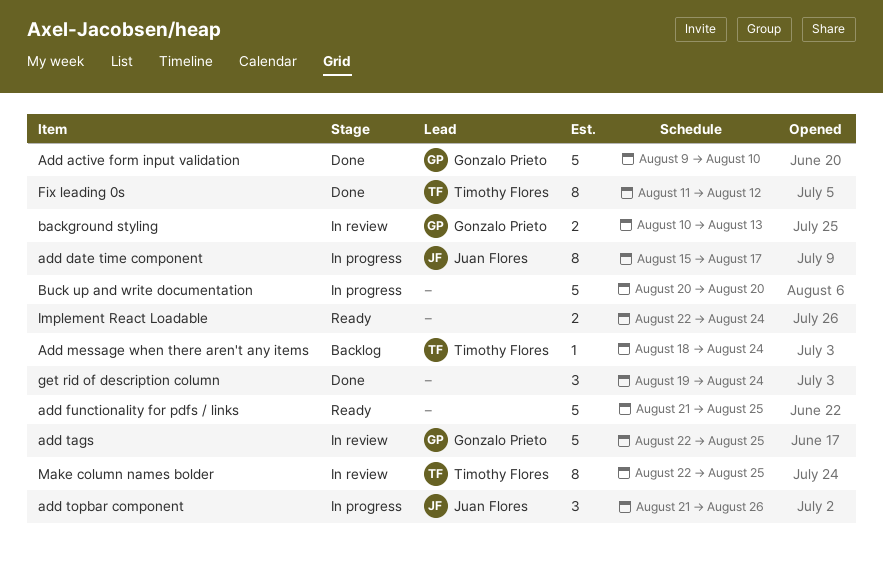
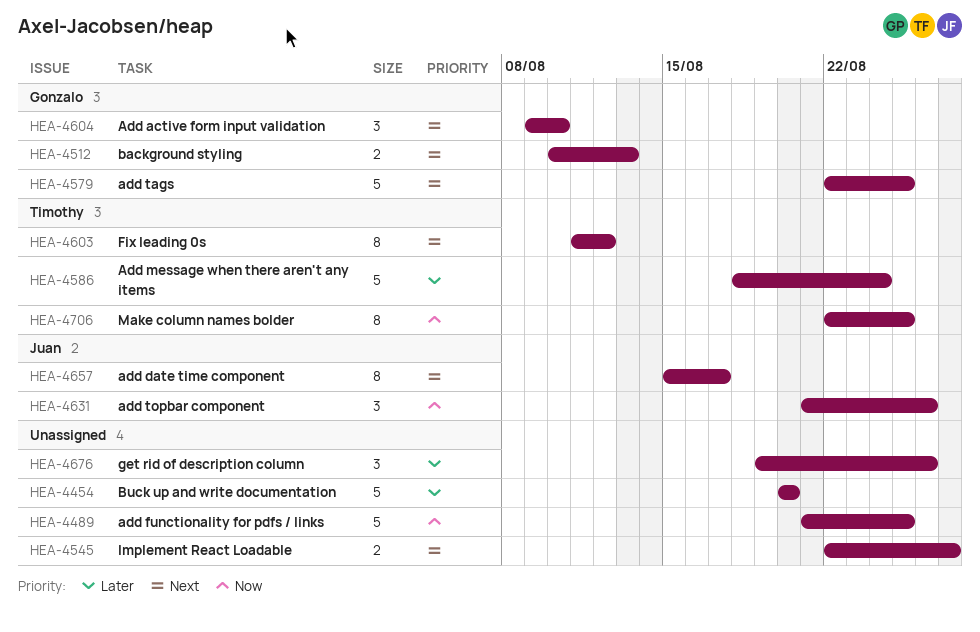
Add active form input validation, estimate: 5 -> 3
Add message when there aren't any items, estimate: 1 -> 5
get rid of description column, due: Aug 24 -> Aug 26
Implement React Loadable, due: Aug 24 -> Aug 27

